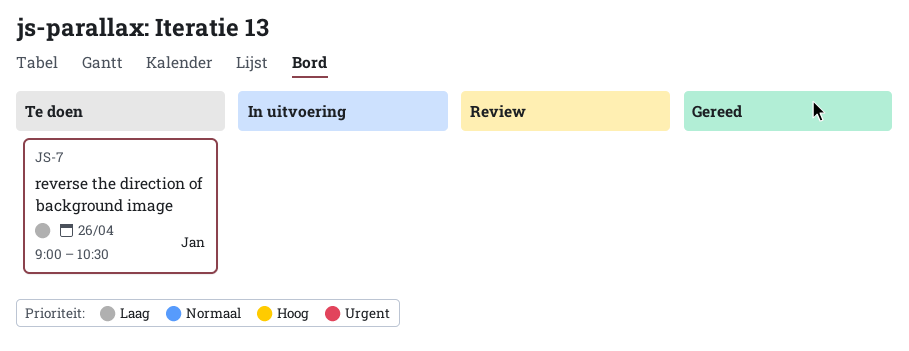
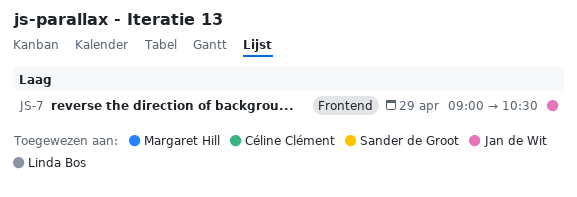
JS-7, day: Apr 26 -> Apr 29

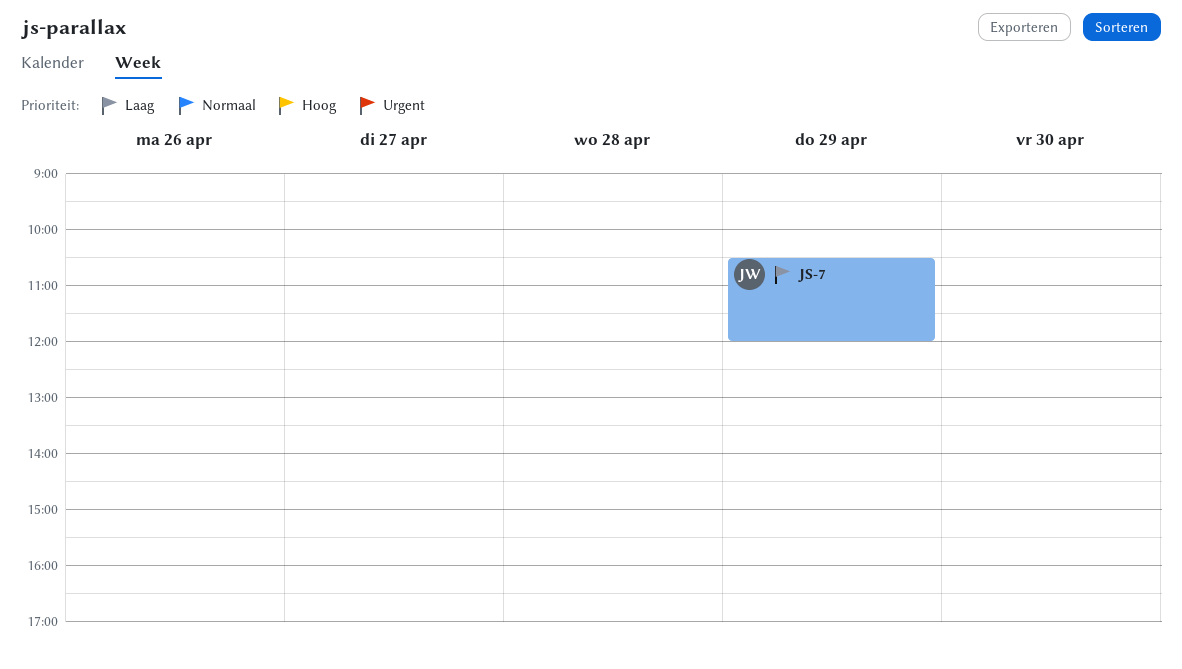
JS-7, begins: 09:00 -> 10:30
JS-7, ends: 10:30 -> 12:00

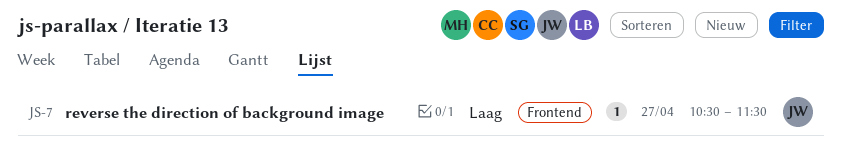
JS-7, day: Apr 29 -> Apr 27
JS-7, ends: 12:00 -> 11:30

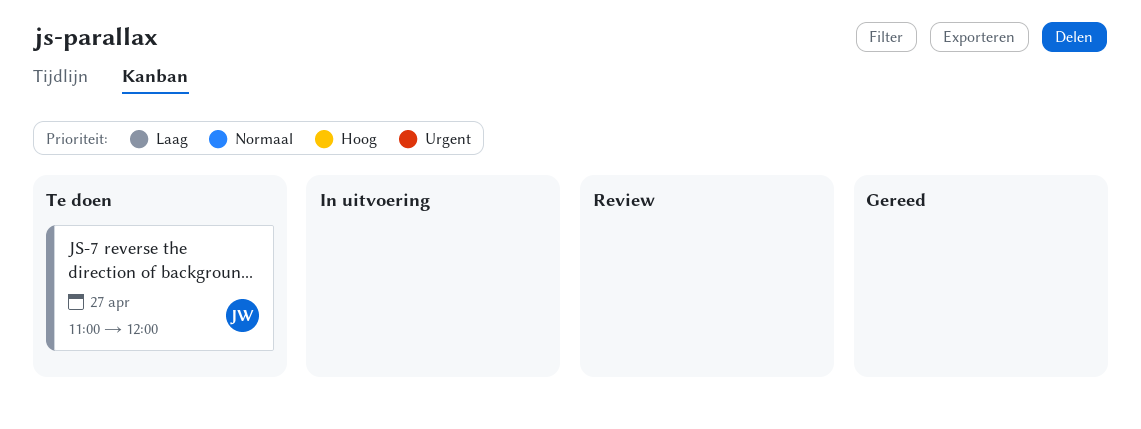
JS-7, begins: 10:30 -> 11:00
JS-7, ends: 11:30 -> 12:00

